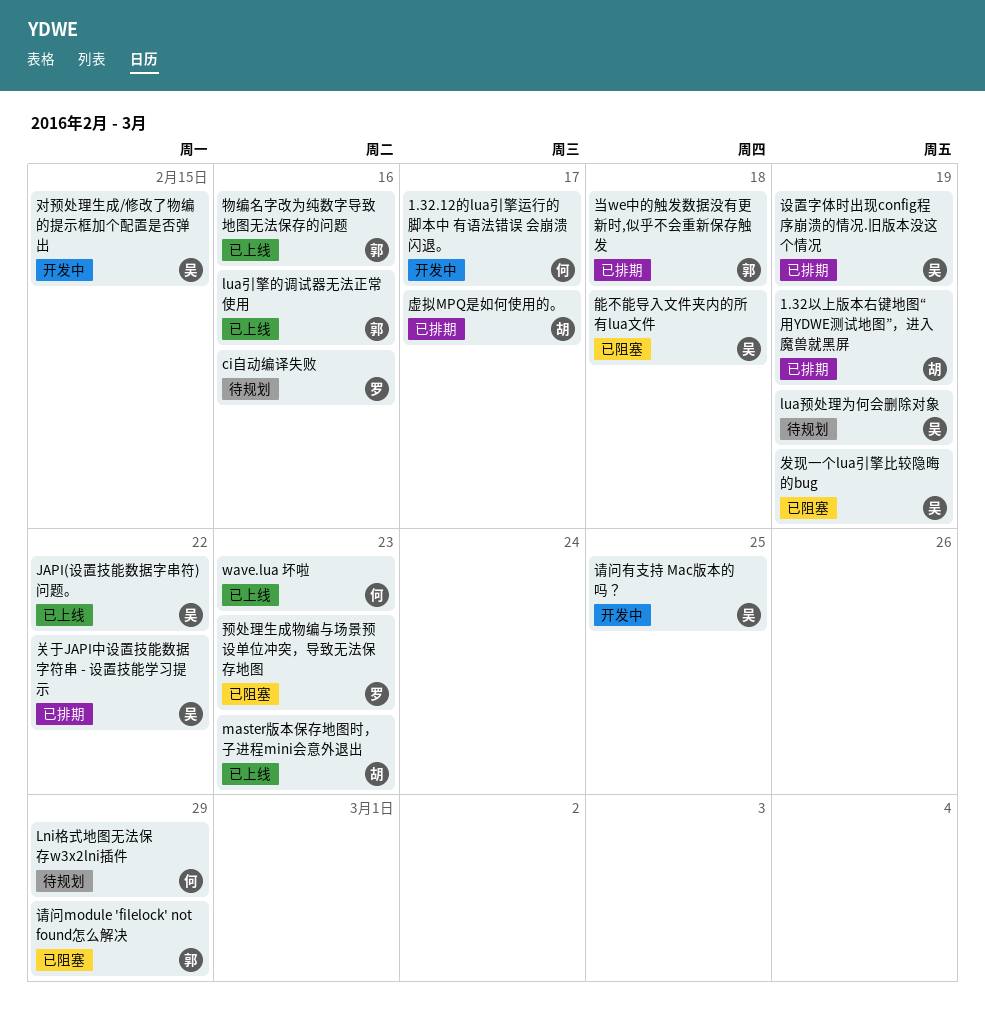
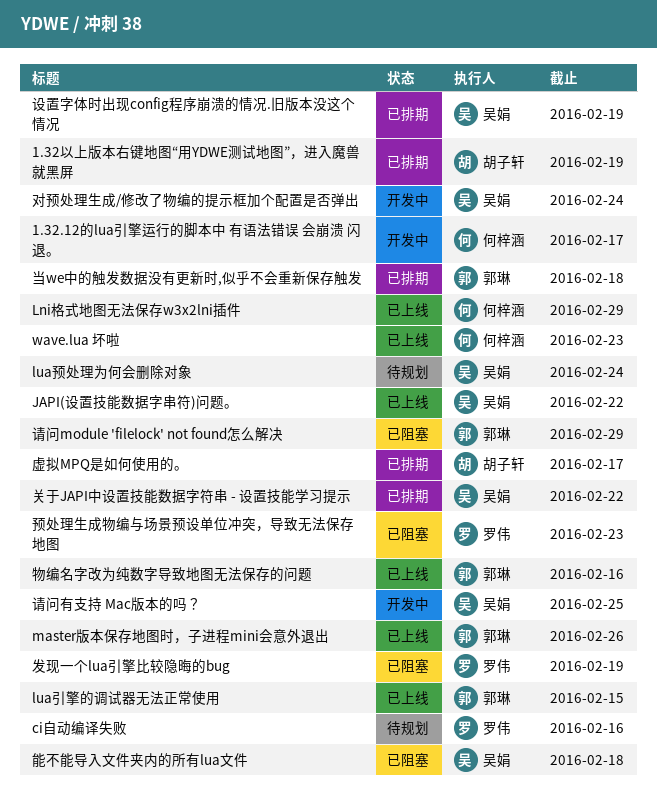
Lni格式地图无法保存w3x2lni插件, status: 待规划 -> 已上线
lua引擎的调试器无法正常使用, due: Feb 16 -> Feb 15
lua预处理为何会删除对象, due: Feb 19 -> Feb 24
master版本保存地图时，子进程mini会意外退出, owner: 胡子轩 -> 郭琳
master版本保存地图时，子进程mini会意外退出, due: Feb 23 -> Feb 26
发现一个lua引擎比较隐晦的bug, owner: 吴娟 -> 罗伟
对预处理生成/修改了物编的提示框加个配置是否弹出, due: Feb 15 -> Feb 24

